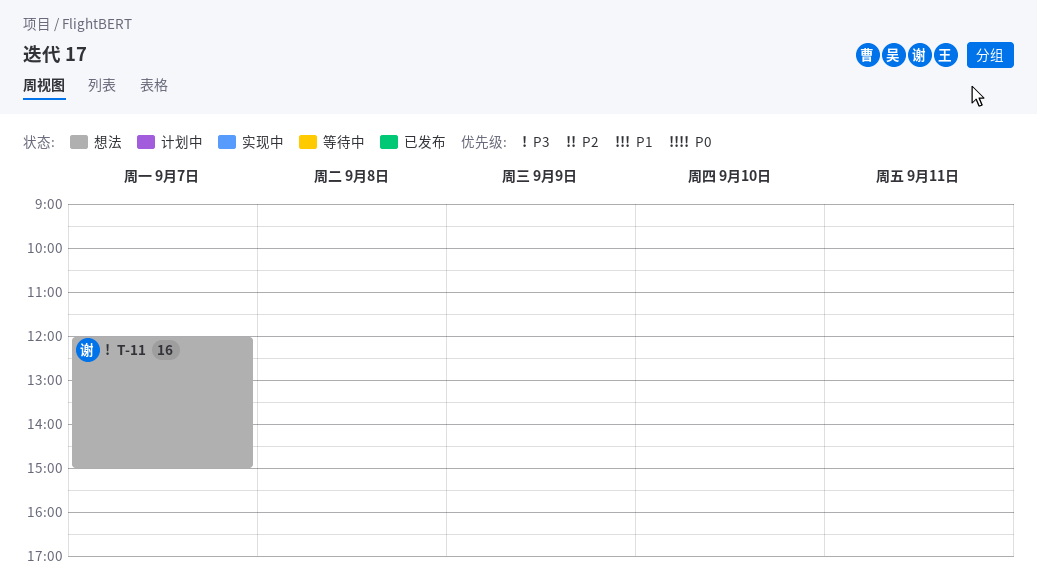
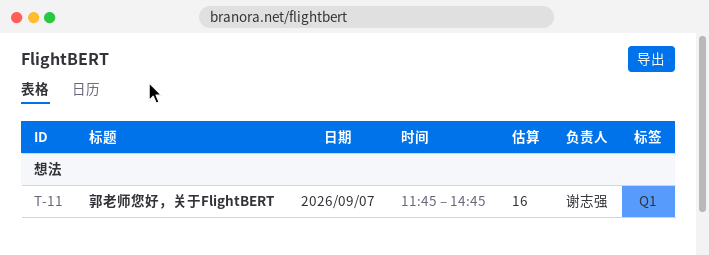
T-11, begins: 12:00 -> 11:45
T-11, ends: 15:00 -> 14:45

